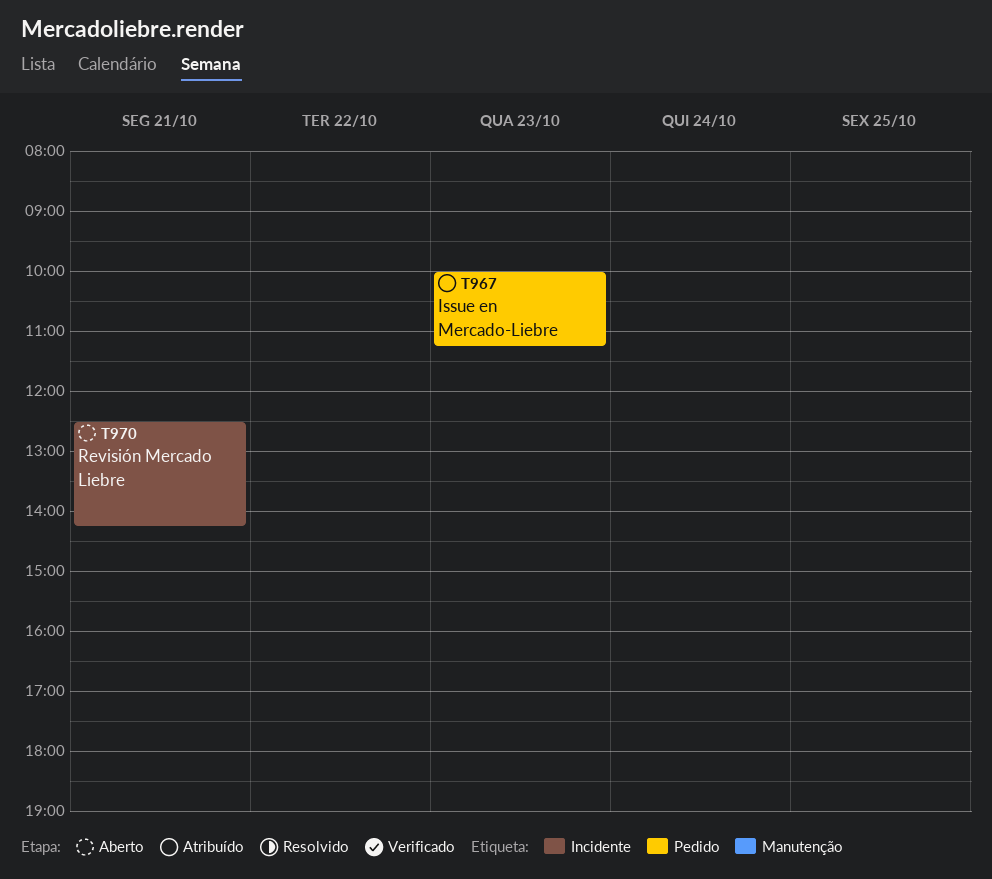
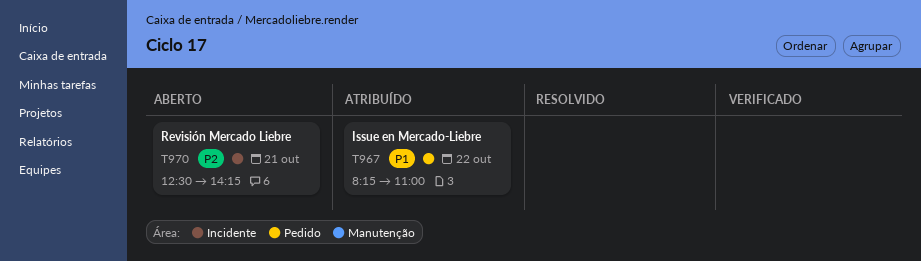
T967, day: Oct 23 -> Oct 22
T967, begins: 10:00 -> 08:15
T967, ends: 11:15 -> 11:00

